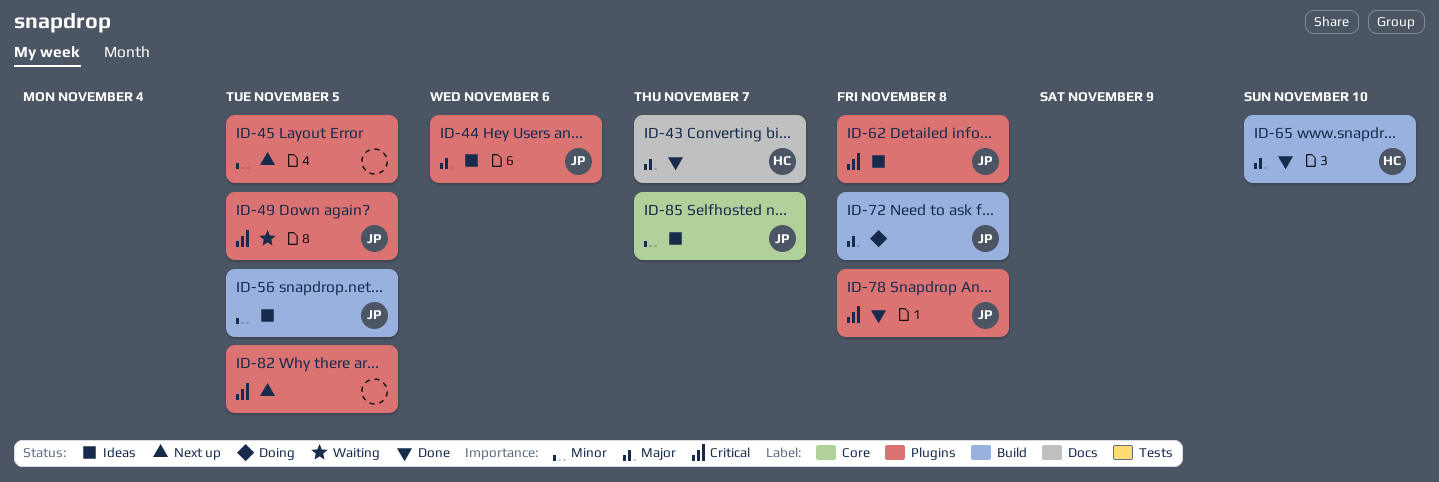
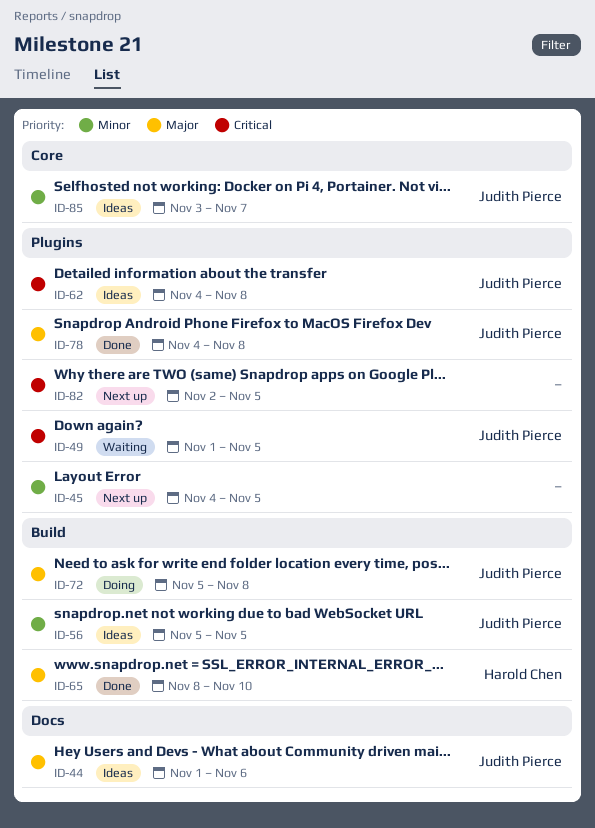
ID-43: present -> none
ID-44, label: Plugins -> Docs
ID-78, priority: Critical -> Major

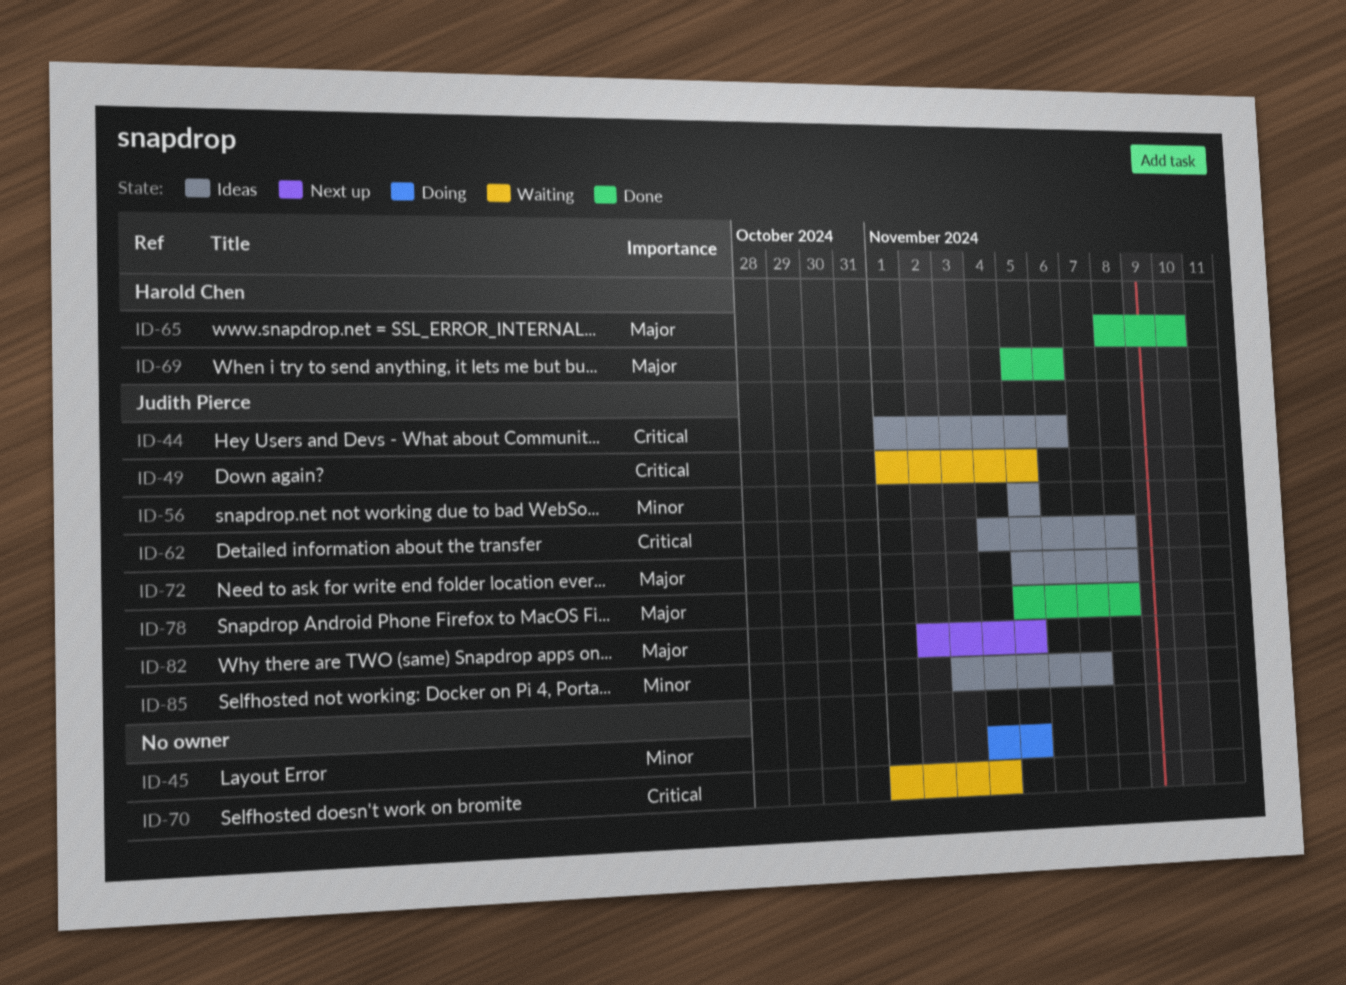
ID-44, priority: Major -> Critical
ID-45, status: Next up -> Doing
ID-69: none -> present
ID-70: none -> present
ID-72, status: Doing -> Ideas
ID-78, start: Nov 4 -> Nov 5
ID-82, owner: none -> Judith Pierce
ID-82, priority: Critical -> Major

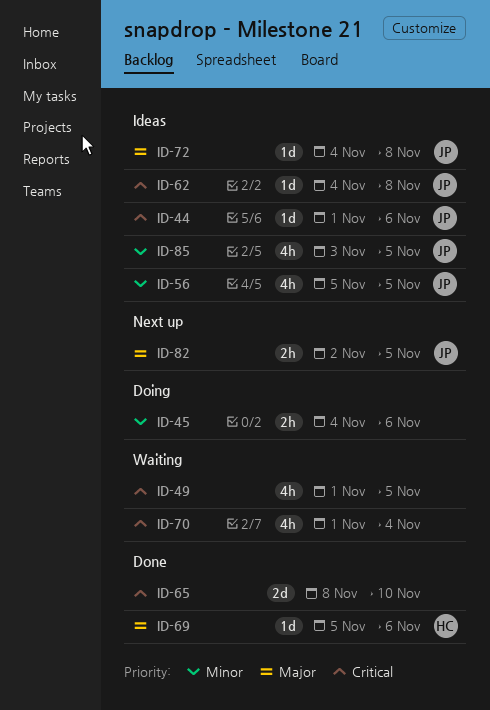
ID-45, due: Nov 5 -> Nov 6
ID-49, owner: Judith Pierce -> none
ID-65, owner: Harold Chen -> none
ID-65, priority: Major -> Critical
ID-72, start: Nov 5 -> Nov 4
ID-78: present -> none
ID-85, due: Nov 7 -> Nov 5

